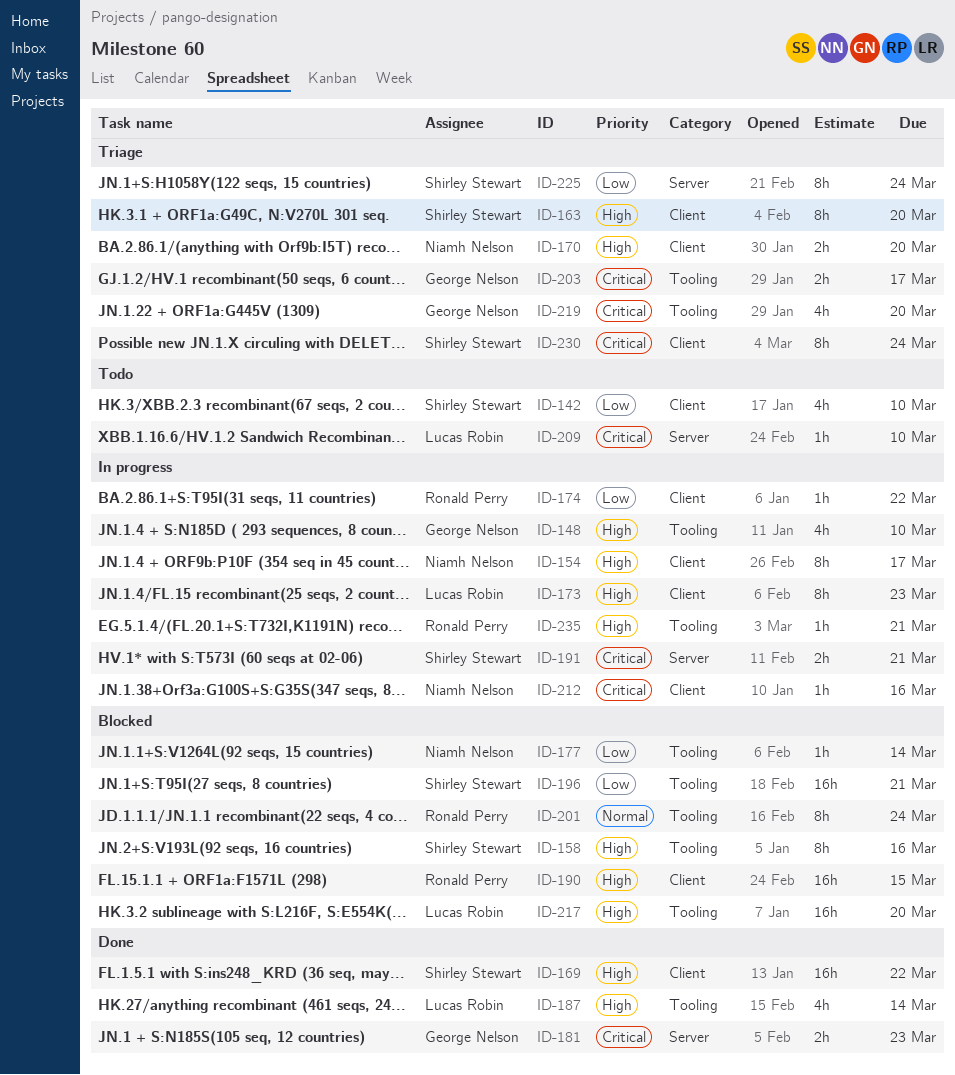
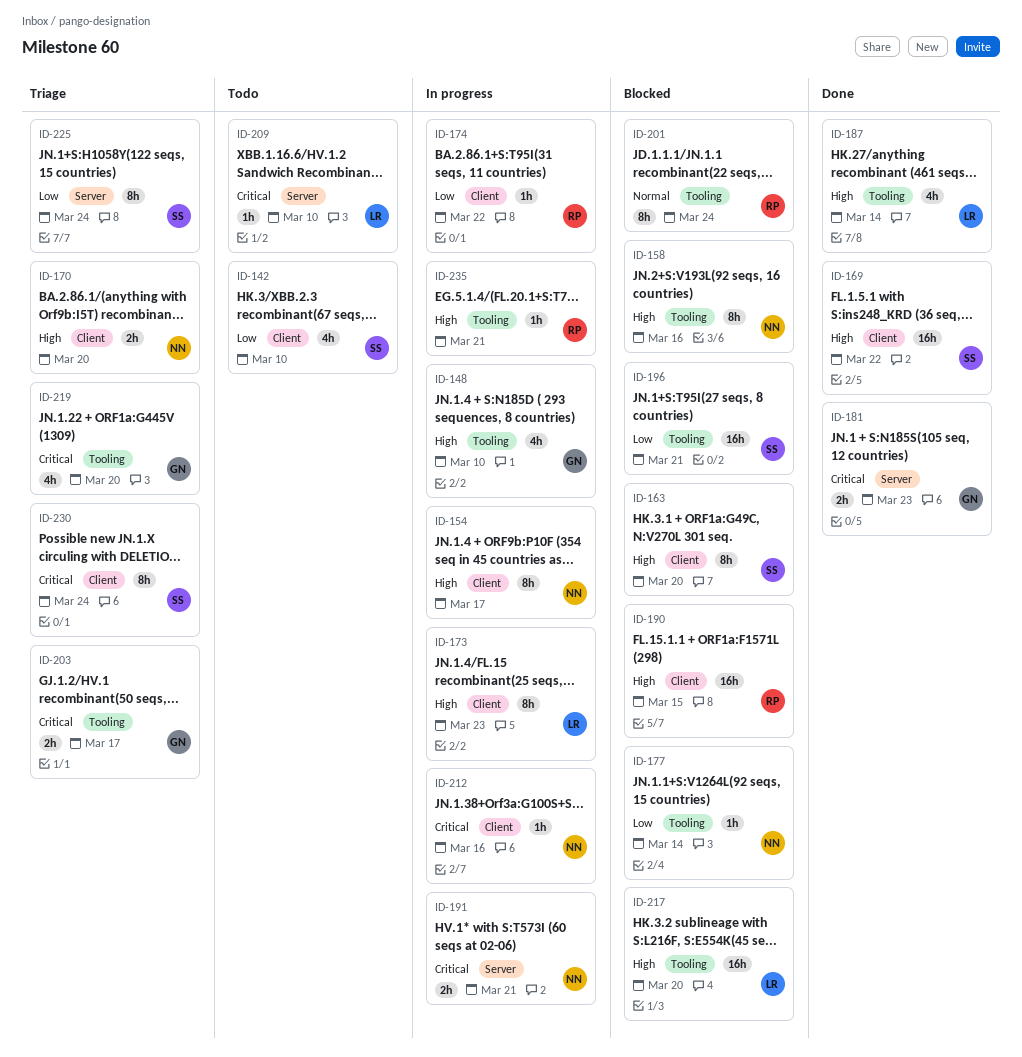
ID-158, owner: Shirley Stewart -> Niamh Nelson
ID-163, status: Triage -> Blocked
ID-191, owner: Shirley Stewart -> Niamh Nelson

